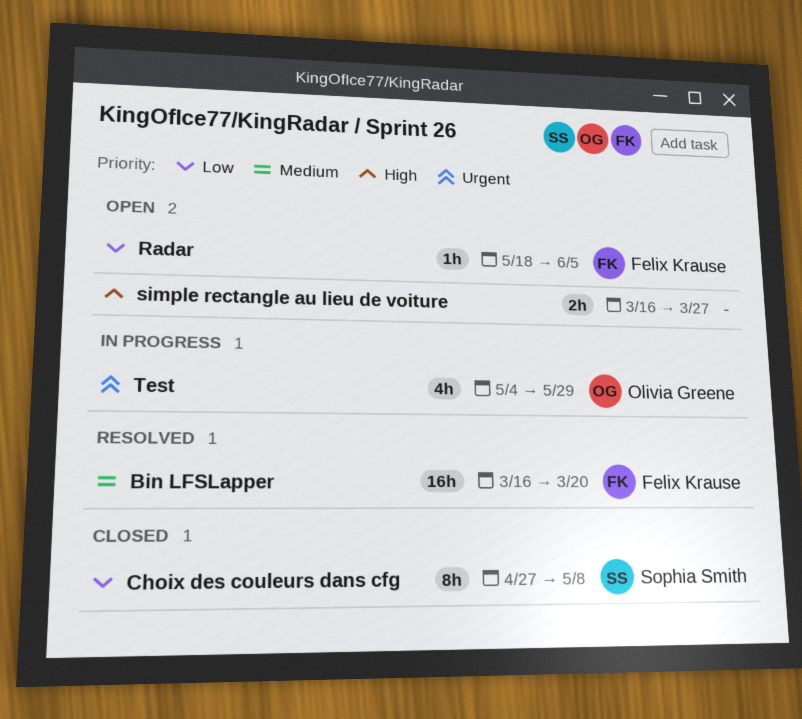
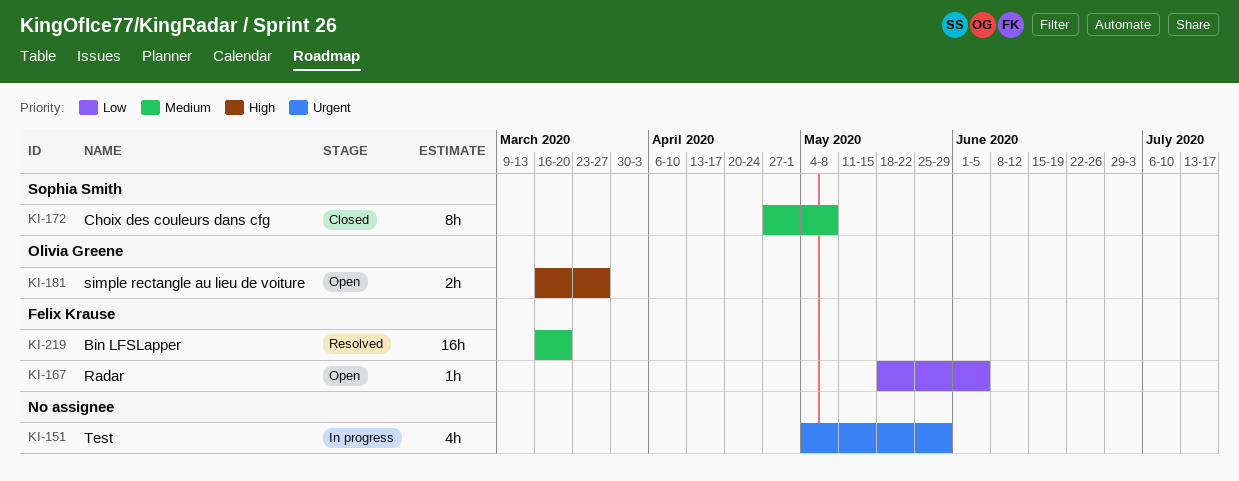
Choix des couleurs dans cfg, priority: Low -> Medium
simple rectangle au lieu de voiture, owner: none -> Olivia Greene
Test, owner: Olivia Greene -> none

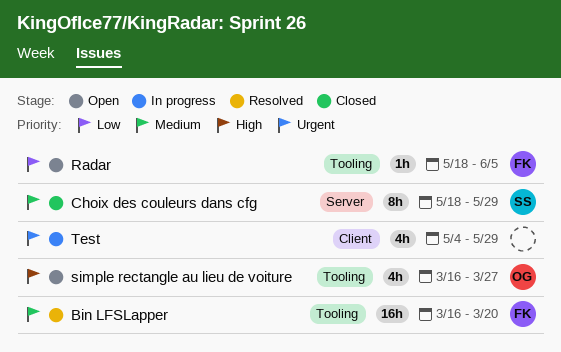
Choix des couleurs dans cfg, start: Apr 27 -> May 18
Choix des couleurs dans cfg, due: May 8 -> May 29
simple rectangle au lieu de voiture, estimate: 2h -> 4h

